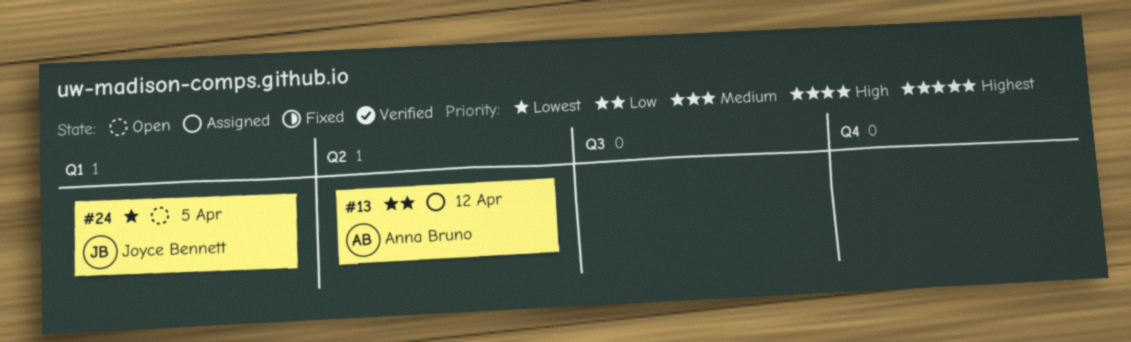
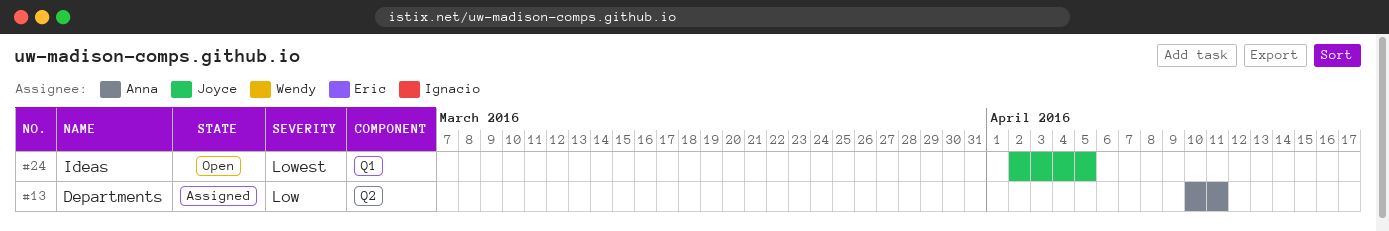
#13, due: Apr 12 -> Apr 11

